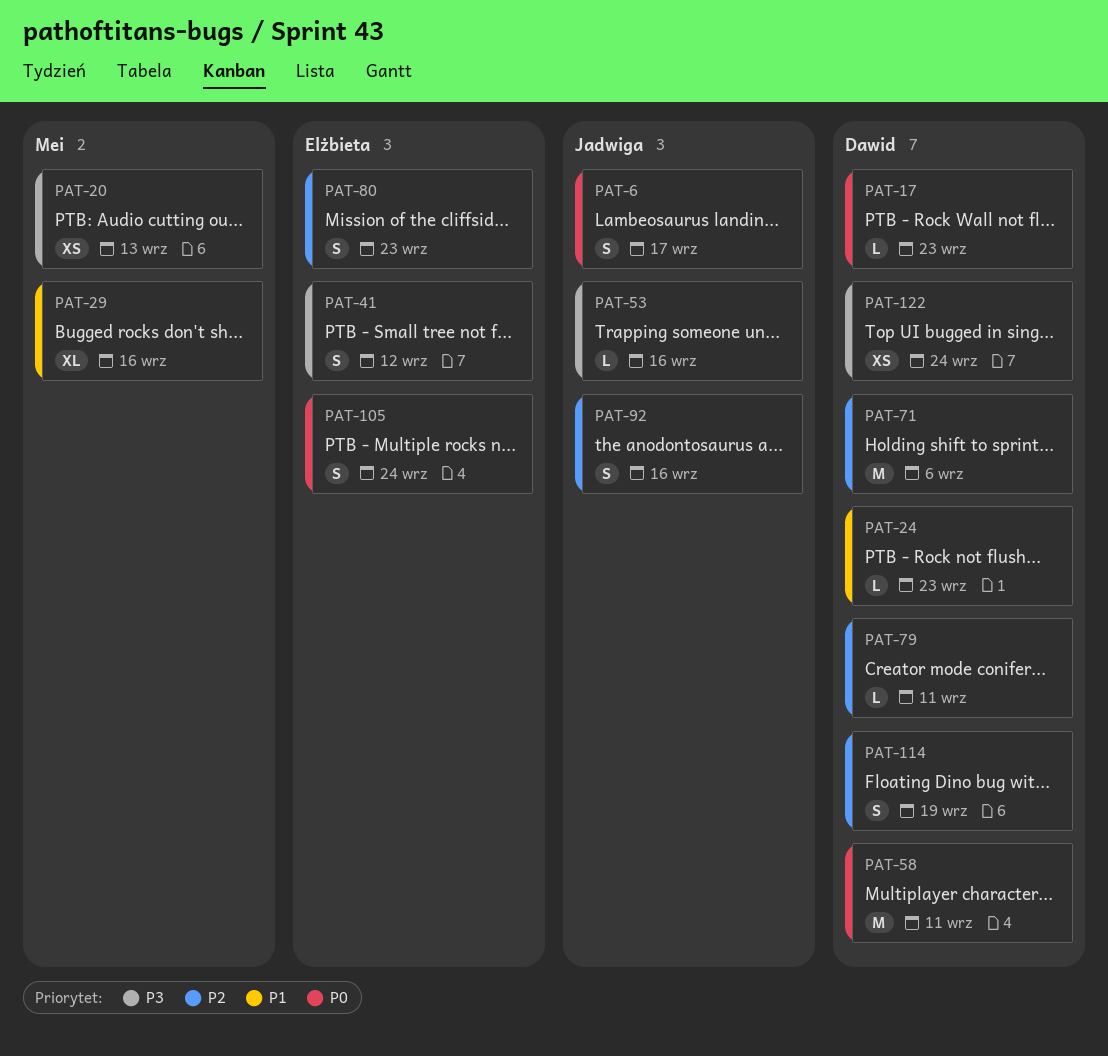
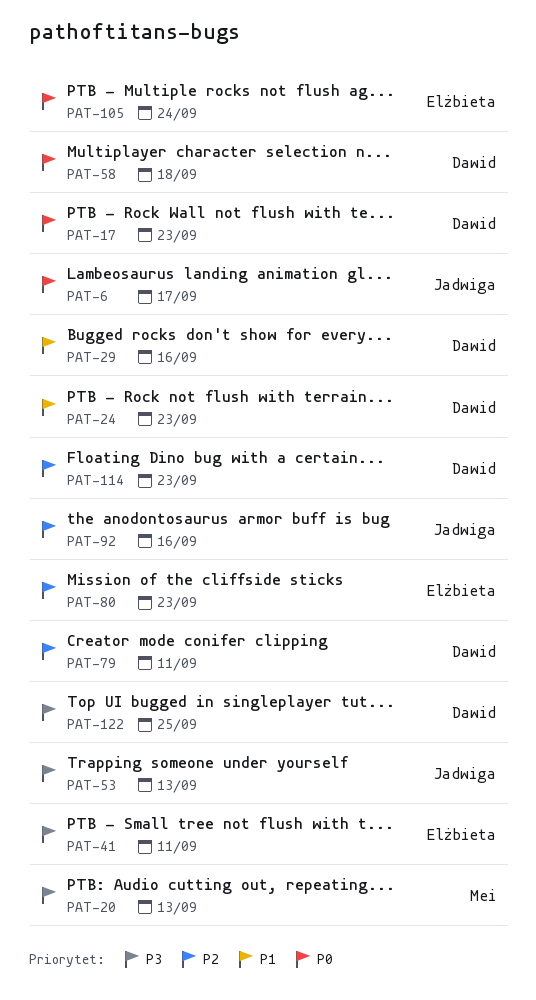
PAT-29, owner: Mei -> Dawid
PAT-41, due: Sep 12 -> Sep 11
PAT-53, due: Sep 16 -> Sep 13
PAT-58, due: Sep 11 -> Sep 18
PAT-71: present -> none
PAT-114, due: Sep 19 -> Sep 23
PAT-122, due: Sep 24 -> Sep 25

